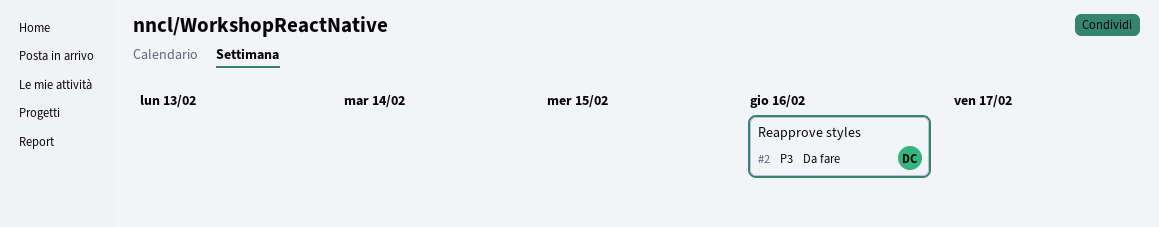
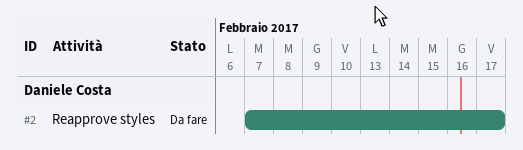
#2, due: Feb 16 -> Feb 17

